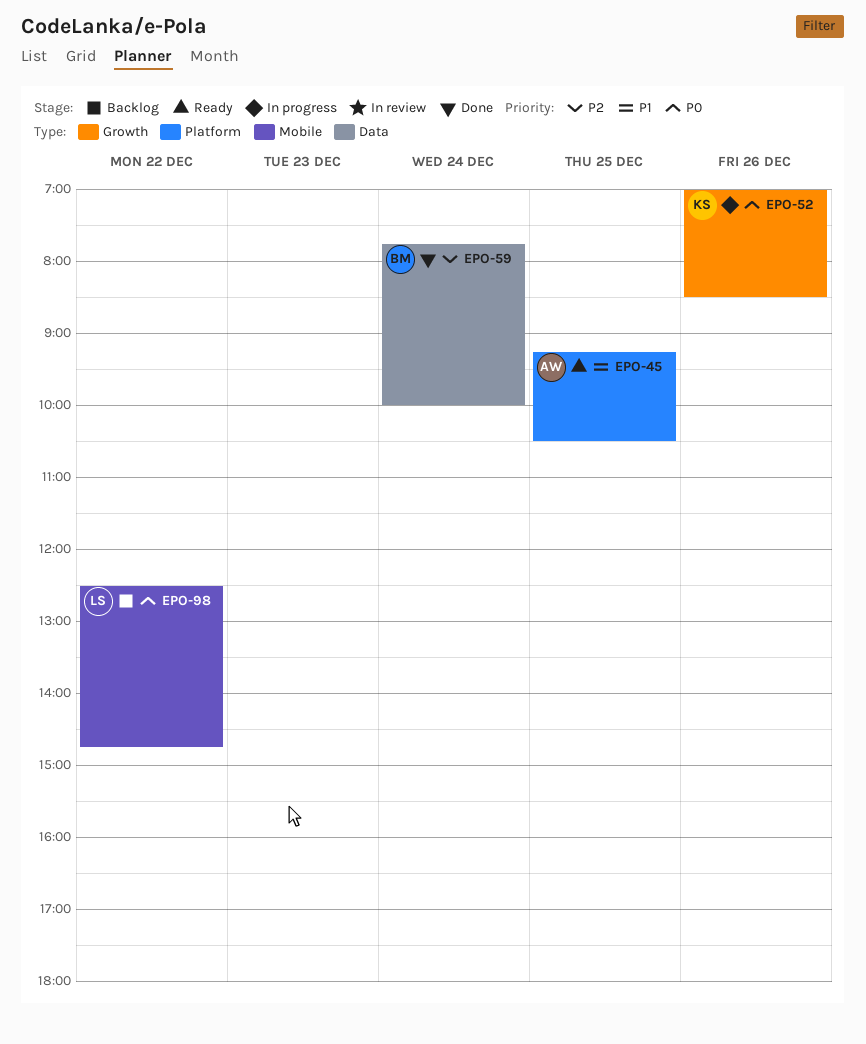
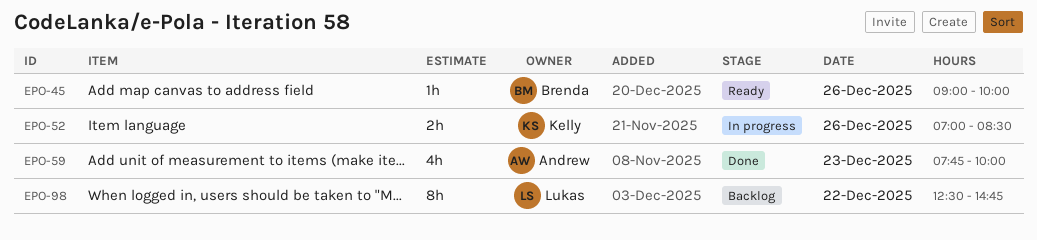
EPO-45, owner: Andrew -> Brenda
EPO-45, day: Dec 25 -> Dec 26
EPO-45, begins: 09:15 -> 09:00
EPO-45, ends: 10:30 -> 10:00
EPO-59, owner: Brenda -> Andrew
EPO-59, day: Dec 24 -> Dec 23

